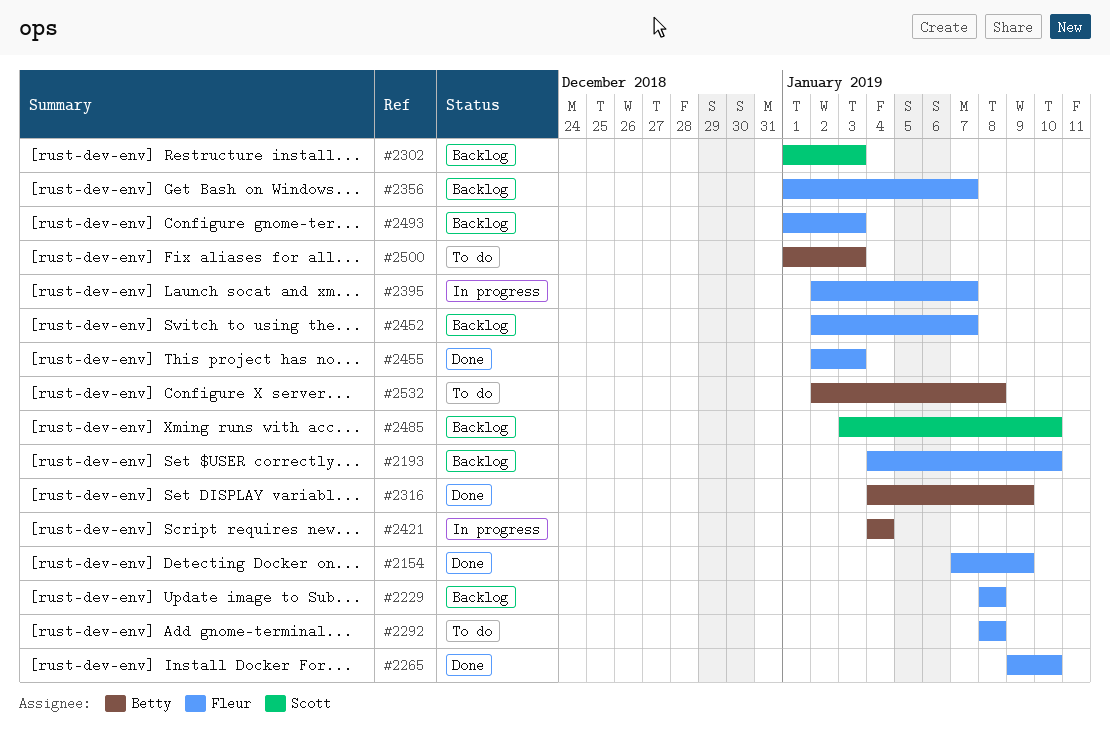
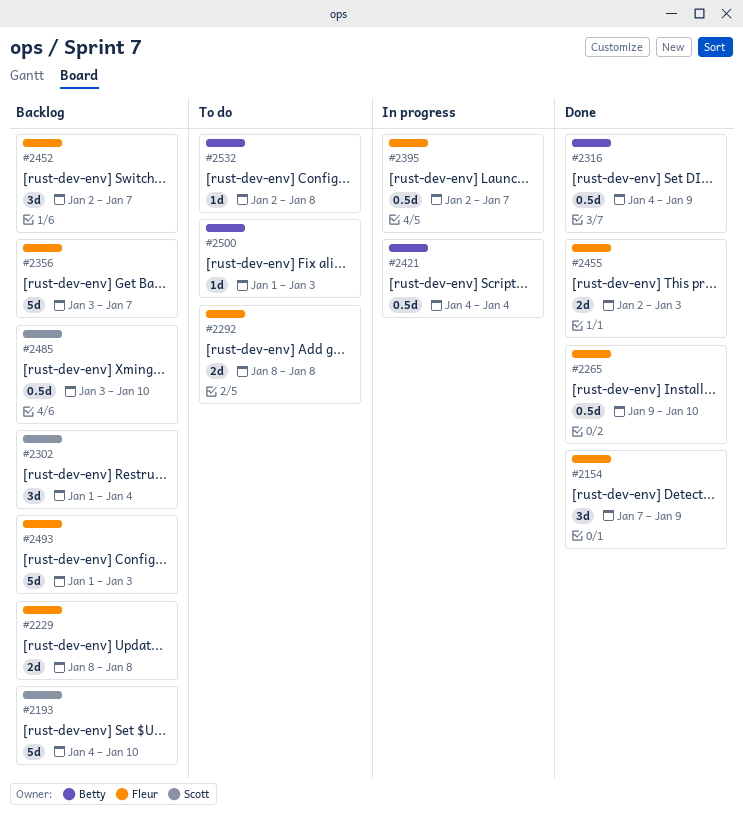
#2193, owner: Fleur -> Scott
#2302, due: Jan 3 -> Jan 4
#2356, start: Jan 1 -> Jan 3

